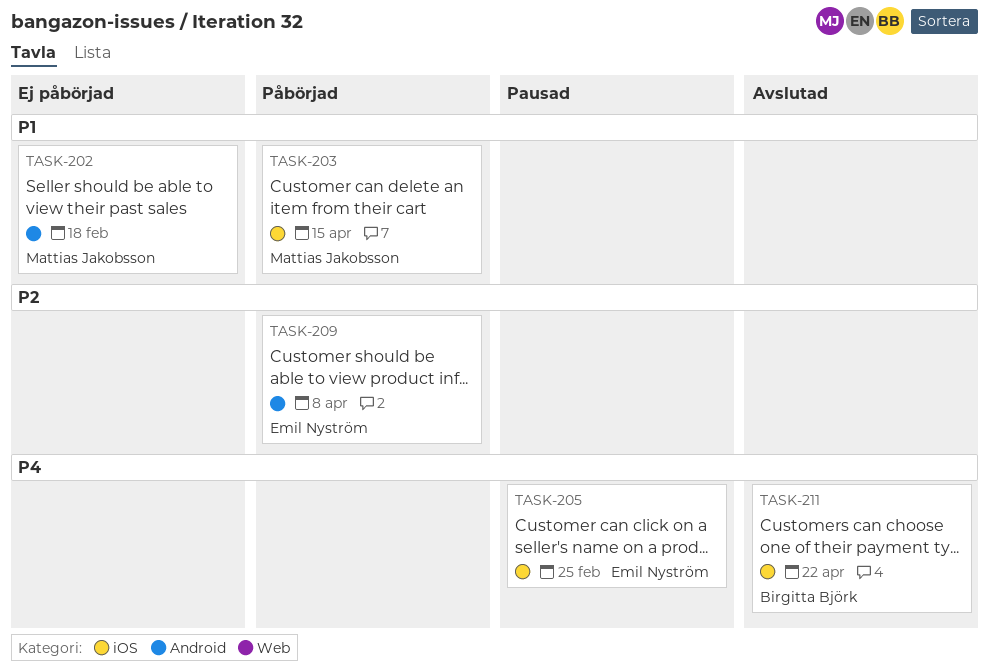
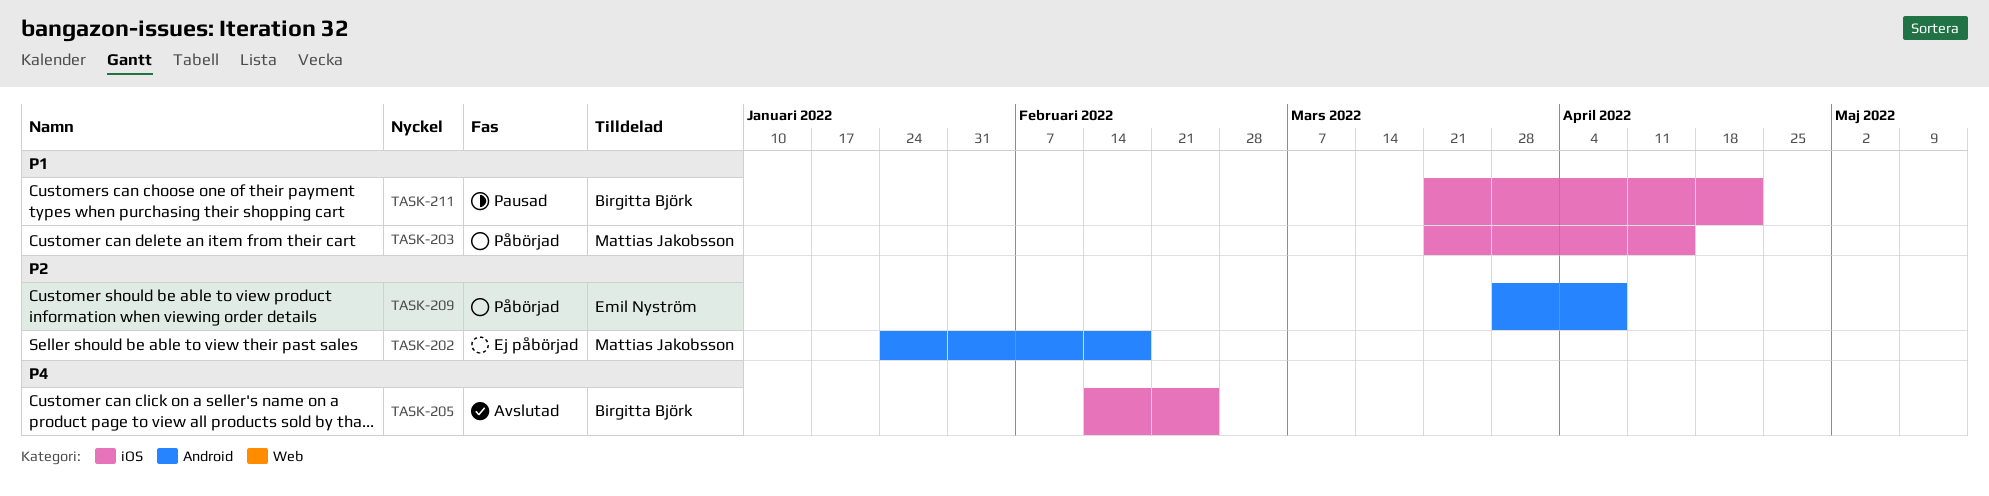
TASK-202, priority: P1 -> P2
TASK-205, status: Pausad -> Avslutad
TASK-205, owner: Emil Nyström -> Birgitta Björk
TASK-211, status: Avslutad -> Pausad
TASK-211, priority: P4 -> P1

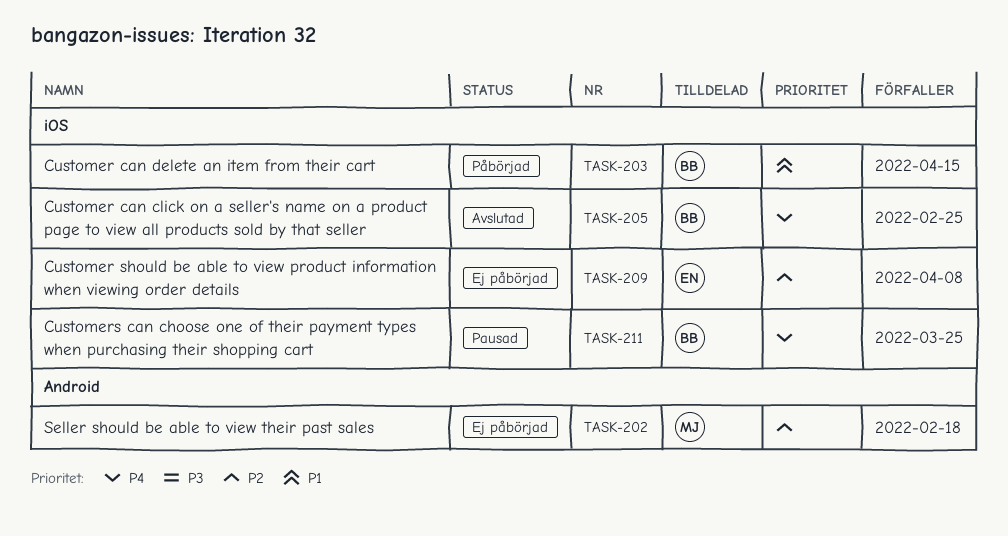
TASK-203, owner: Mattias Jakobsson -> Birgitta Björk
TASK-209, status: Påbörjad -> Ej påbörjad
TASK-209, label: Android -> iOS
TASK-211, priority: P1 -> P4
TASK-211, due: Apr 22 -> Mar 25

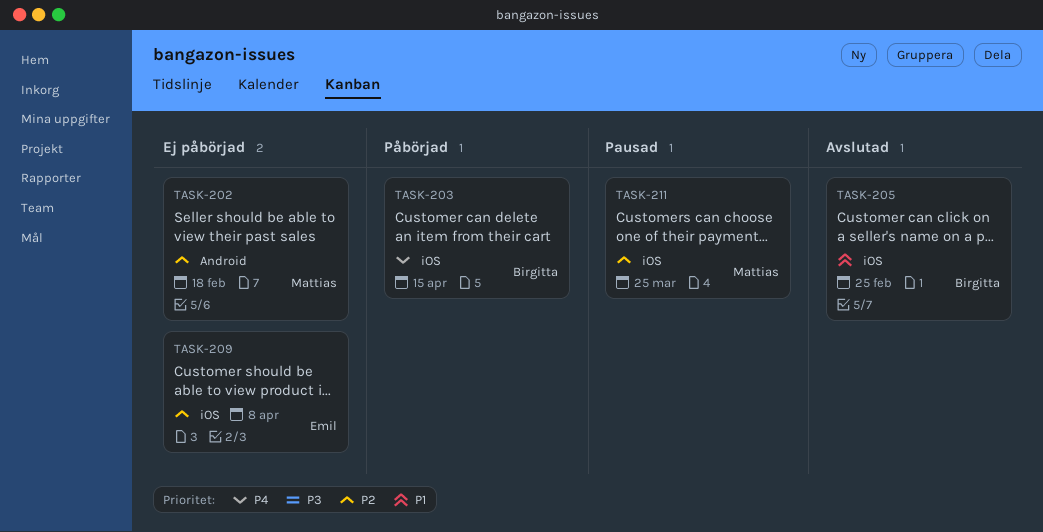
TASK-203, priority: P1 -> P4
TASK-205, priority: P4 -> P1
TASK-211, owner: Birgitta -> Mattias
TASK-211, priority: P4 -> P2

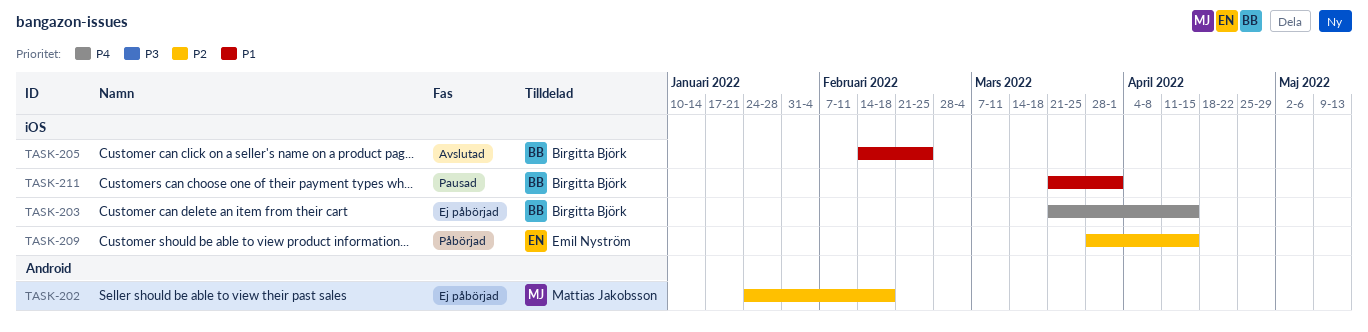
TASK-203, status: Påbörjad -> Ej påbörjad
TASK-209, status: Ej påbörjad -> Påbörjad
TASK-209, due: Apr 8 -> Apr 15
TASK-211, owner: Mattias Jakobsson -> Birgitta Björk
TASK-211, priority: P2 -> P1
TASK-211, due: Mar 25 -> Apr 1

